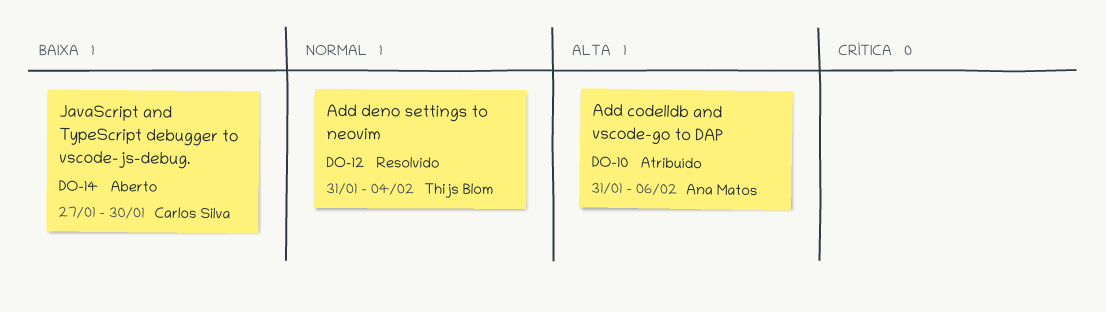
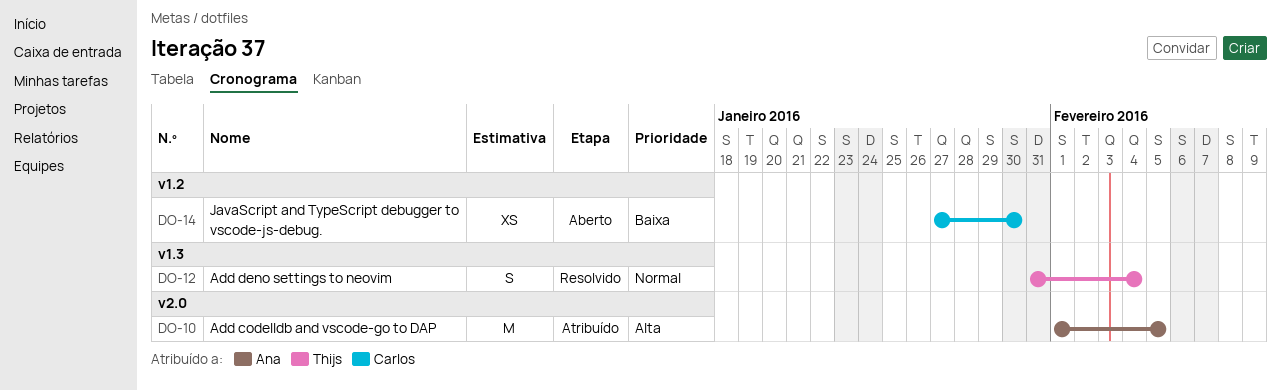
DO-10, start: Jan 31 -> Feb 1
DO-10, due: Feb 6 -> Feb 5

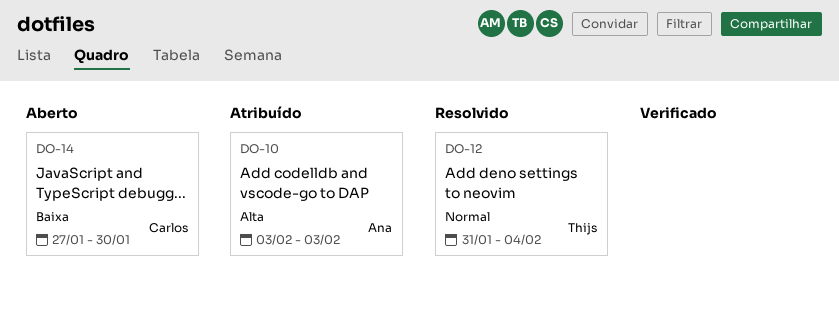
DO-10, start: Feb 1 -> Feb 3
DO-10, due: Feb 5 -> Feb 3

